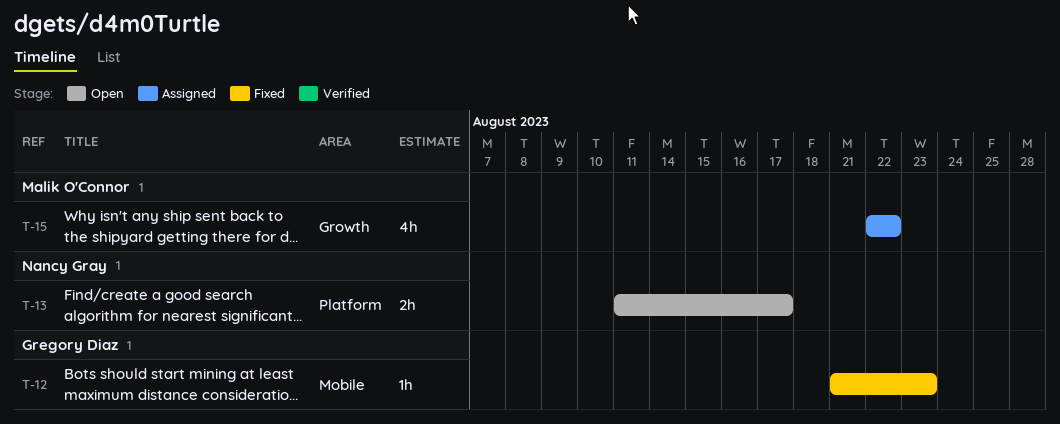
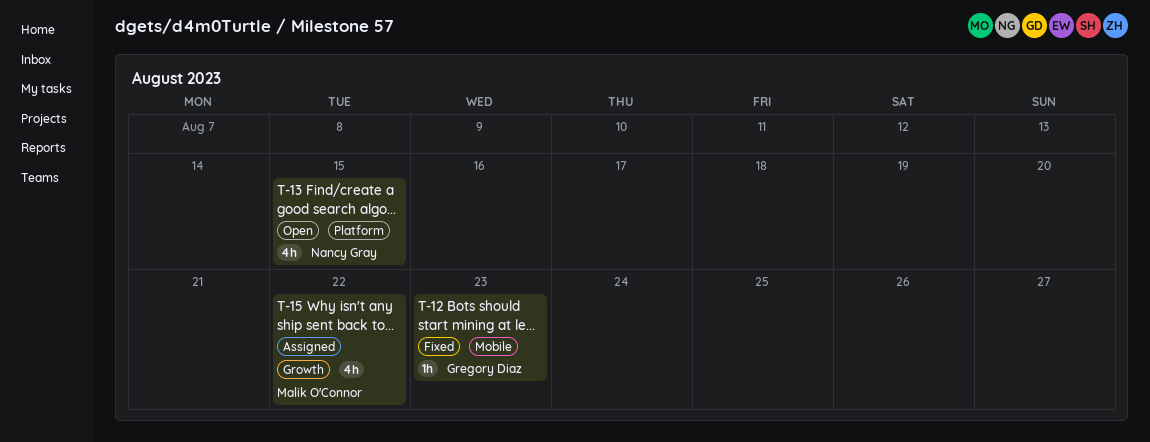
T-13, estimate: 2h -> 4h
T-13, due: Aug 17 -> Aug 15

